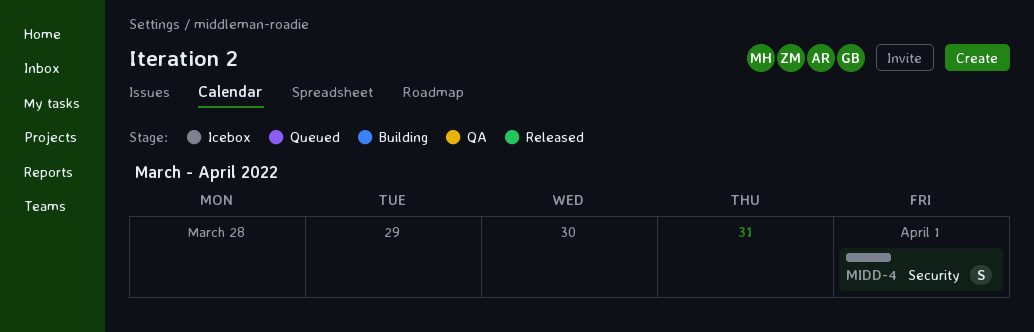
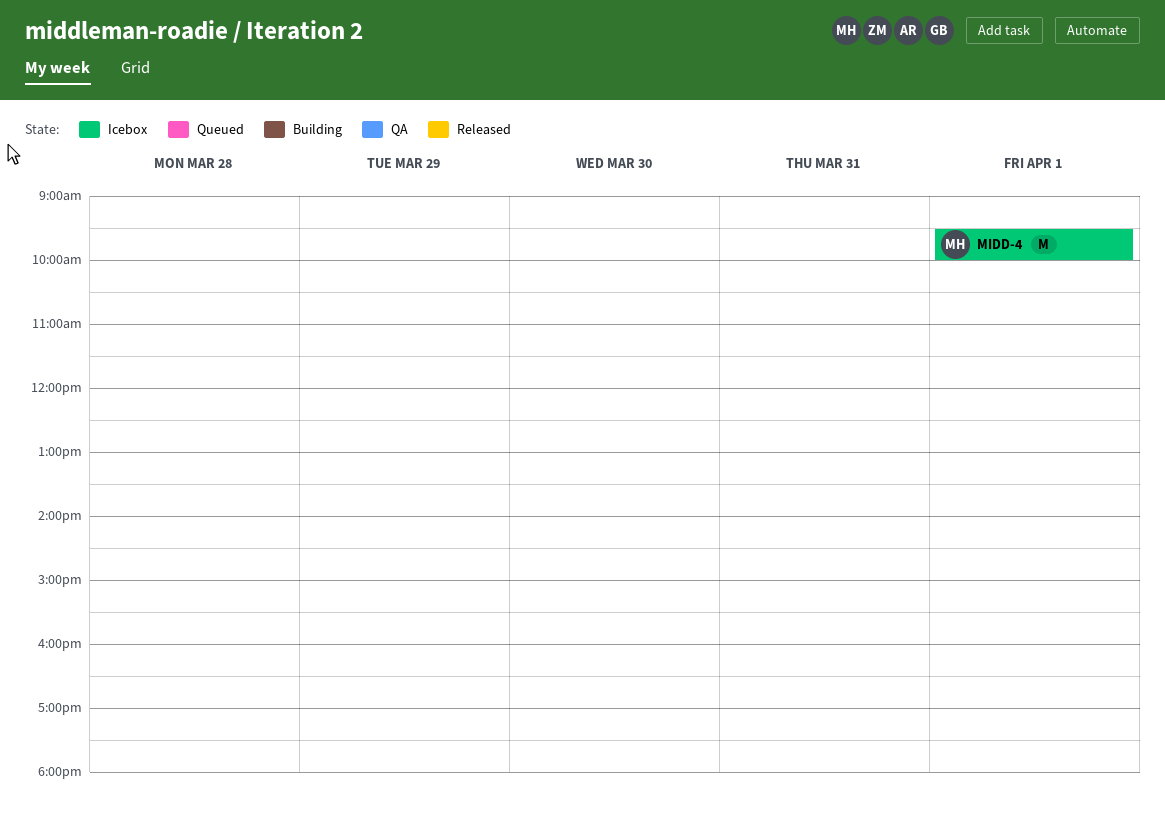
MIDD-4, estimate: S -> M

